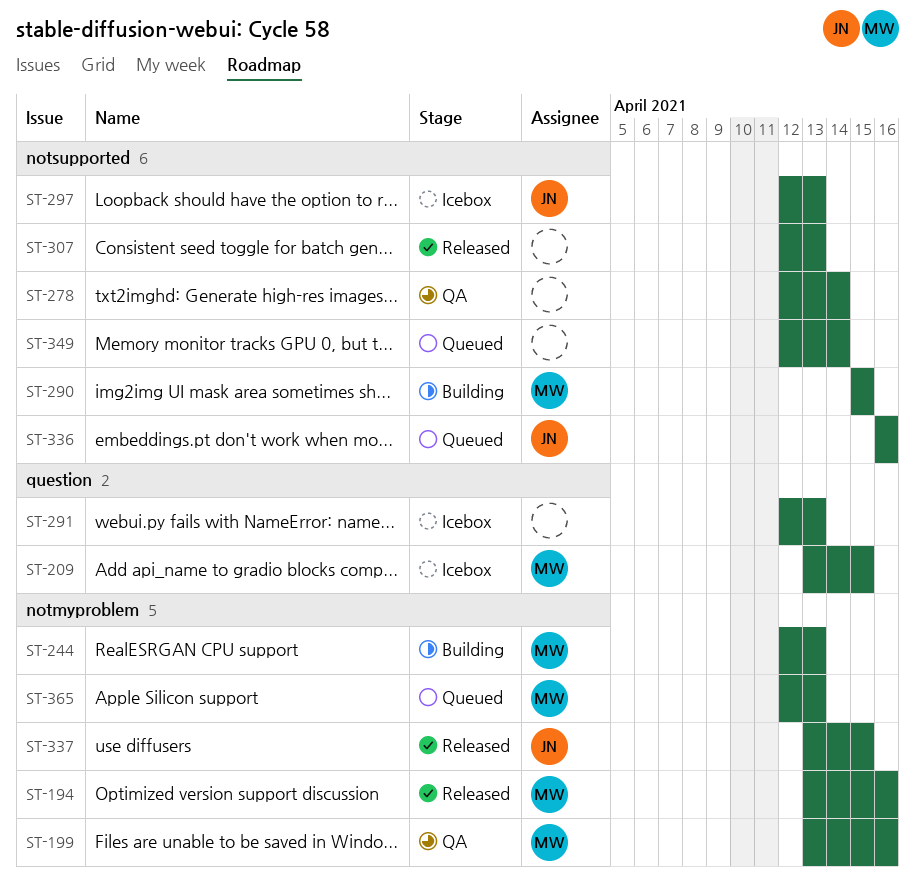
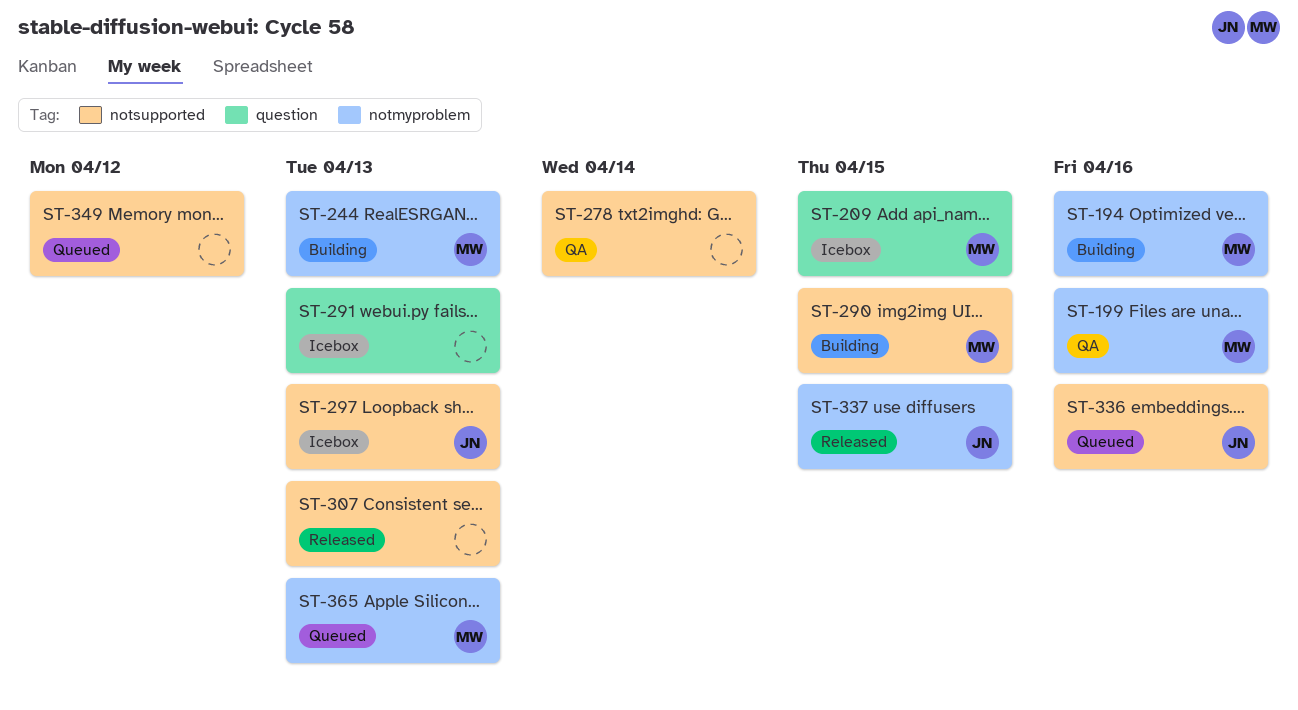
ST-194, status: Released -> Building
ST-349, due: Apr 14 -> Apr 12

